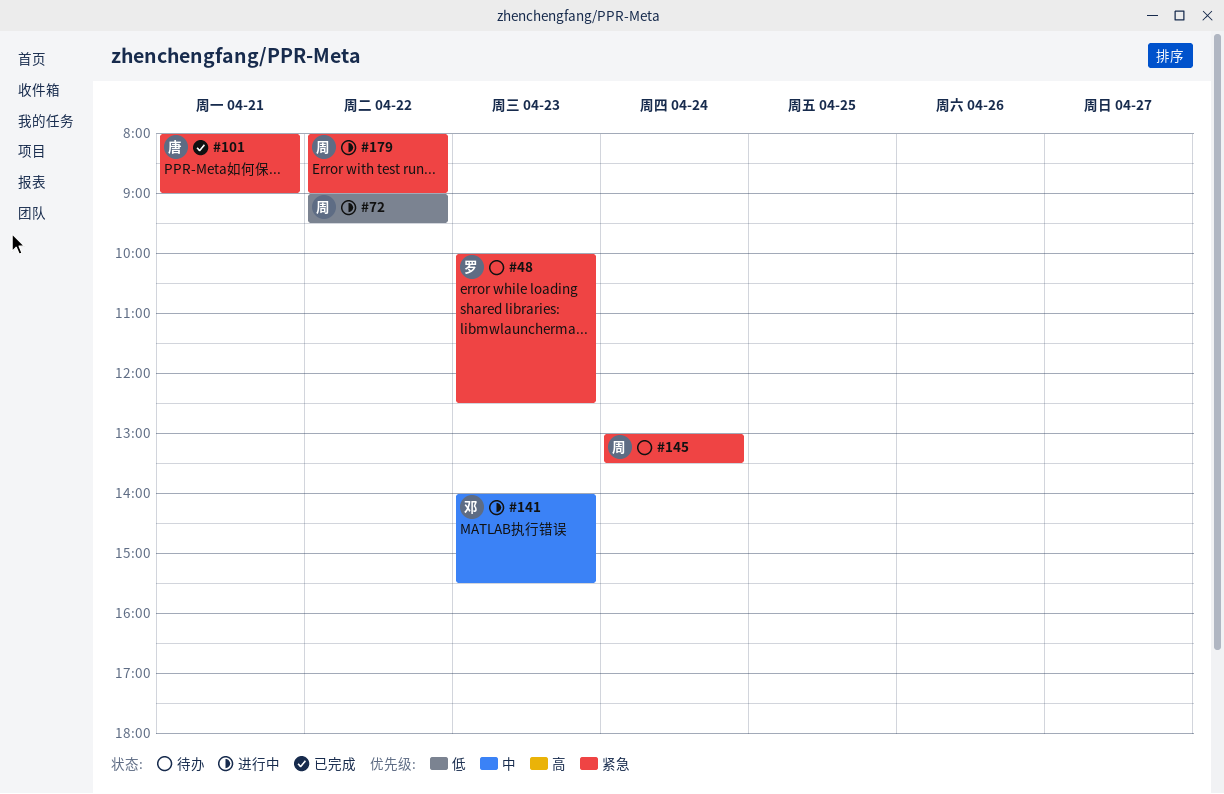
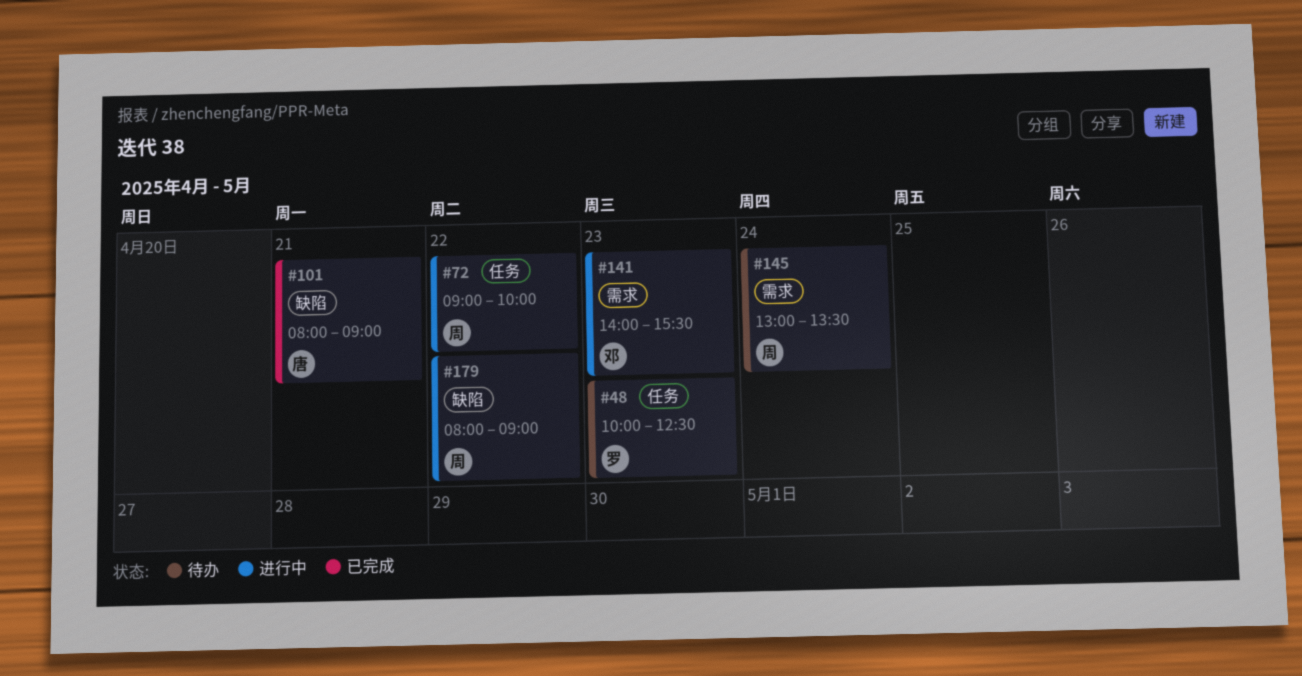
#72, ends: 09:30 -> 10:00

